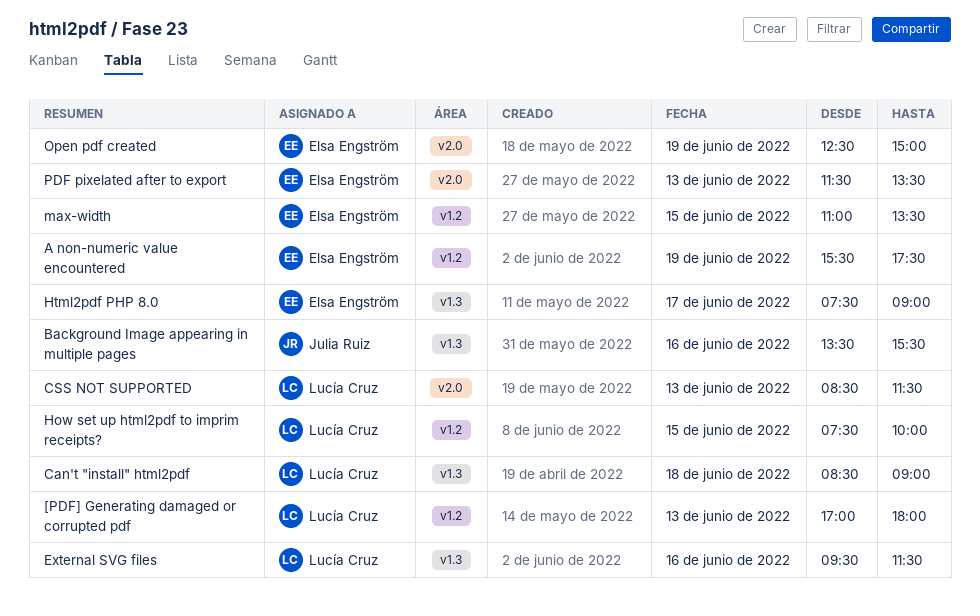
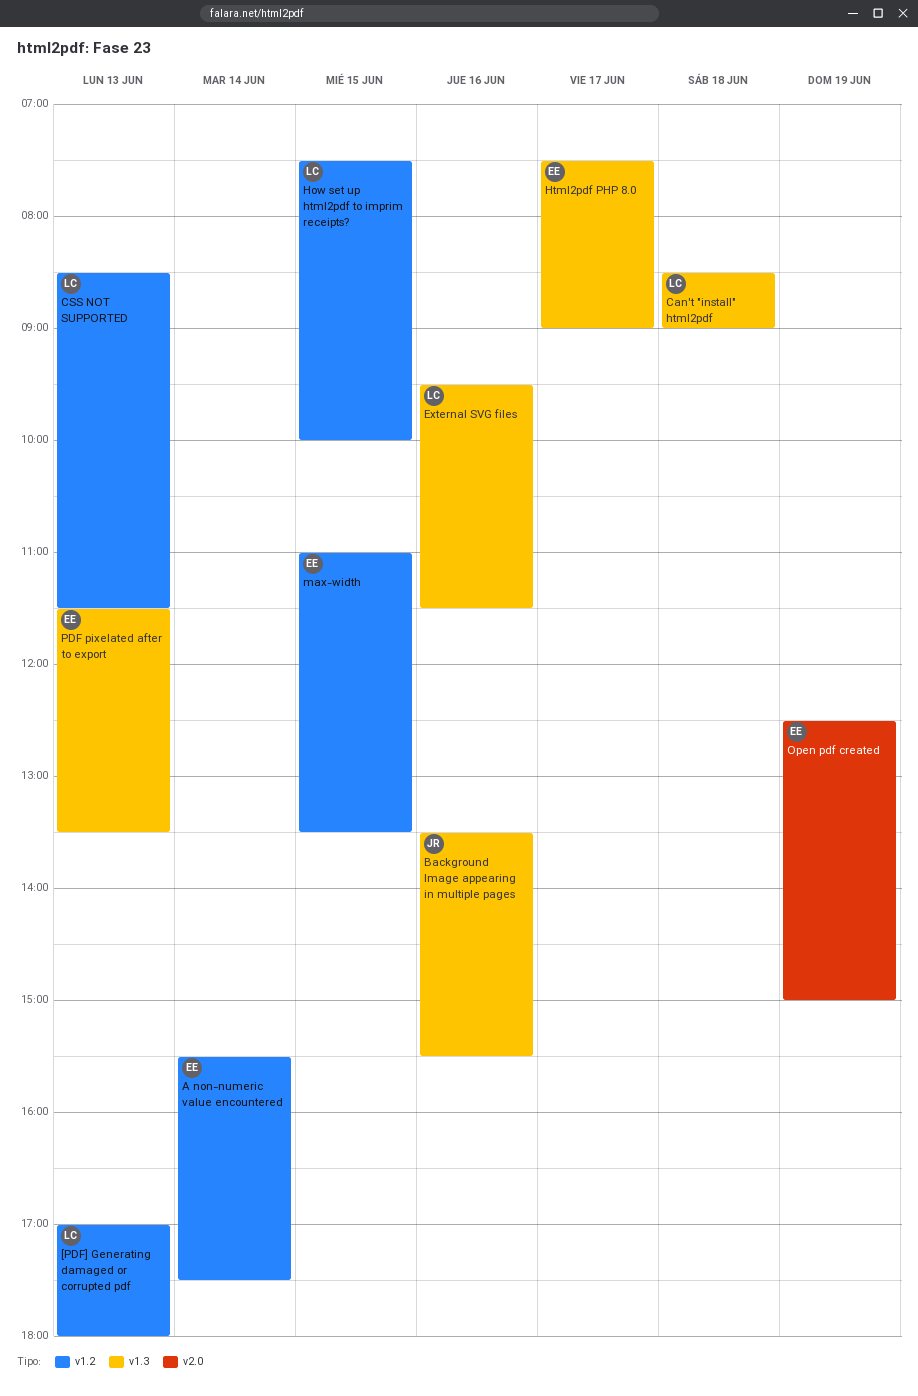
A non-numeric value encountered, day: Jun 19 -> Jun 14
CSS NOT SUPPORTED, label: v2.0 -> v1.2
PDF pixelated after to export, label: v2.0 -> v1.3

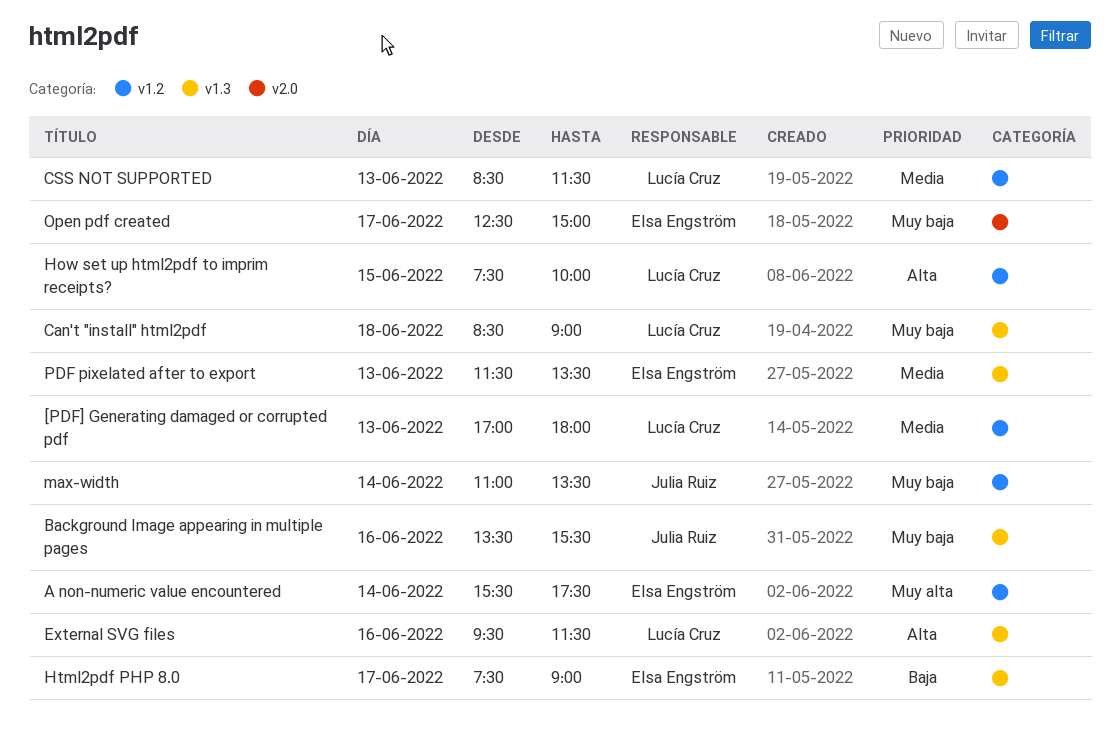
max-width, owner: Elsa Engström -> Julia Ruiz
max-width, day: Jun 15 -> Jun 14
Open pdf created, day: Jun 19 -> Jun 17

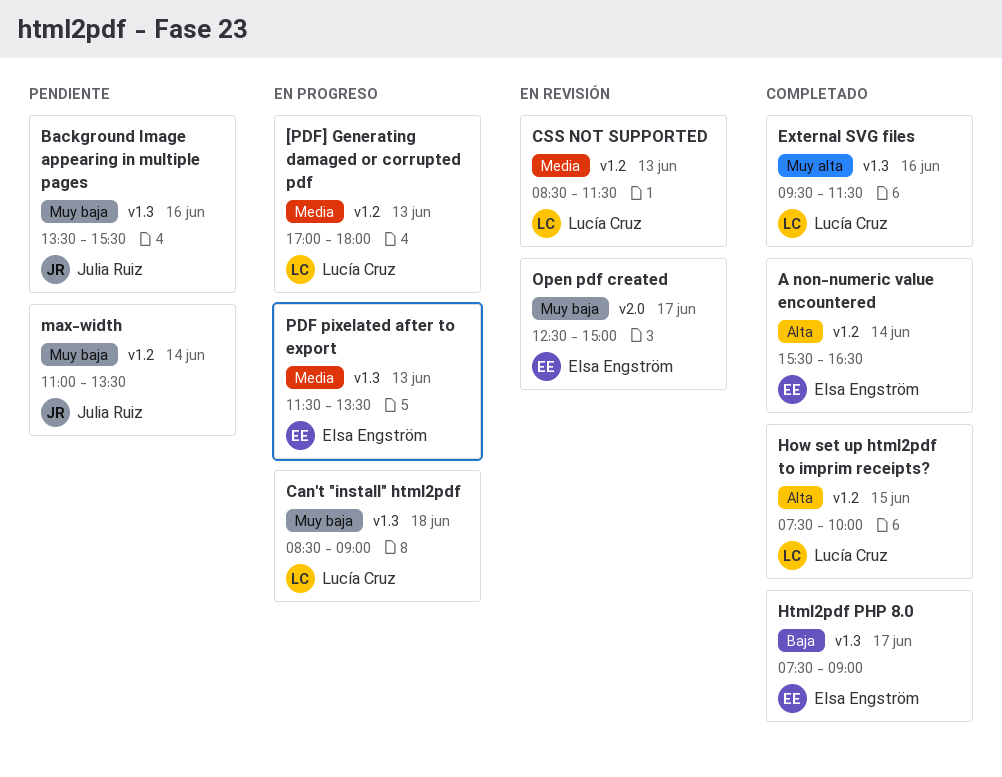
A non-numeric value encountered, priority: Muy alta -> Alta
A non-numeric value encountered, ends: 17:30 -> 16:30
External SVG files, priority: Alta -> Muy alta

